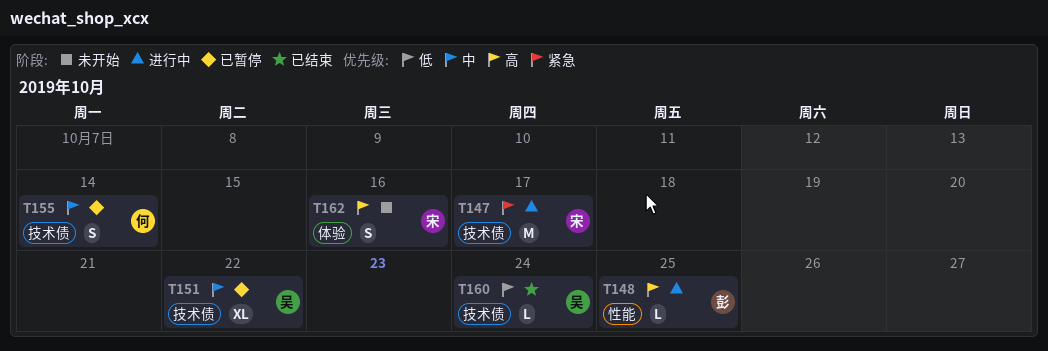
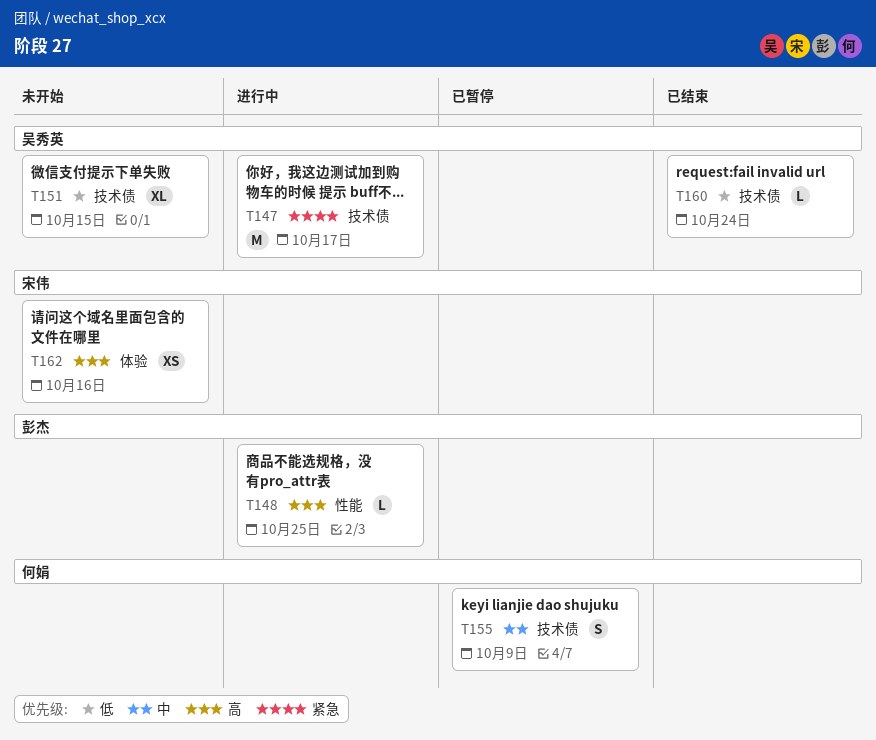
T147, owner: 宋伟 -> 吴秀英
T151, status: 已暂停 -> 未开始
T151, priority: 中 -> 低
T151, due: Oct 22 -> Oct 15
T155, due: Oct 14 -> Oct 9
T162, estimate: S -> XS

